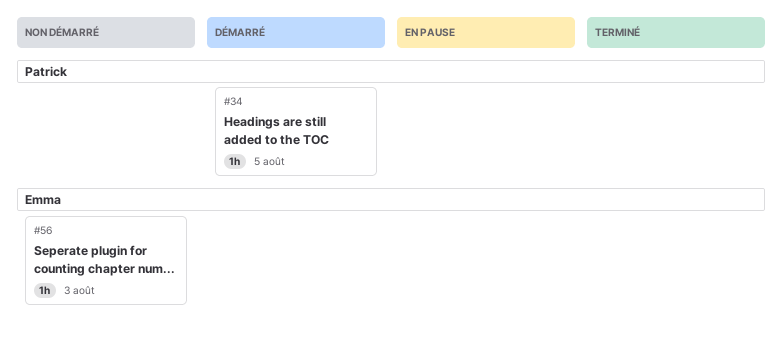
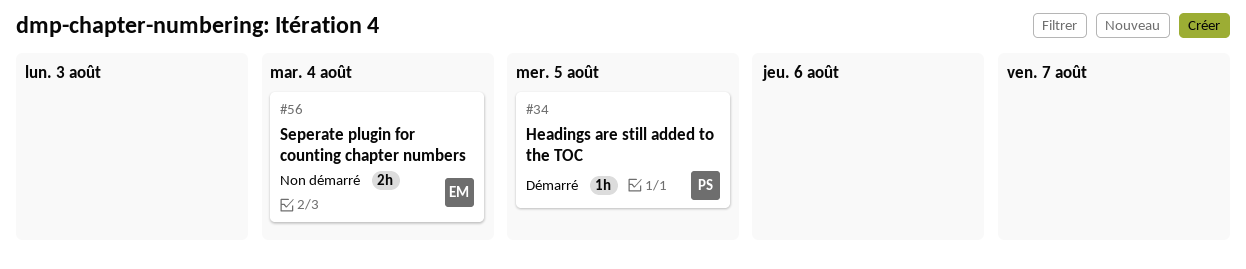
#56, estimate: 1h -> 2h
#56, due: Aug 3 -> Aug 4

